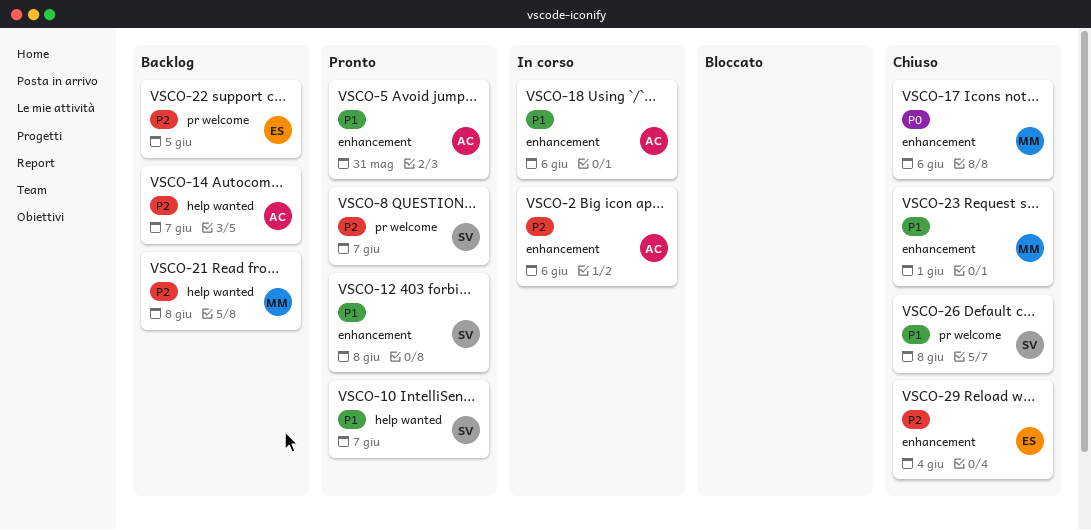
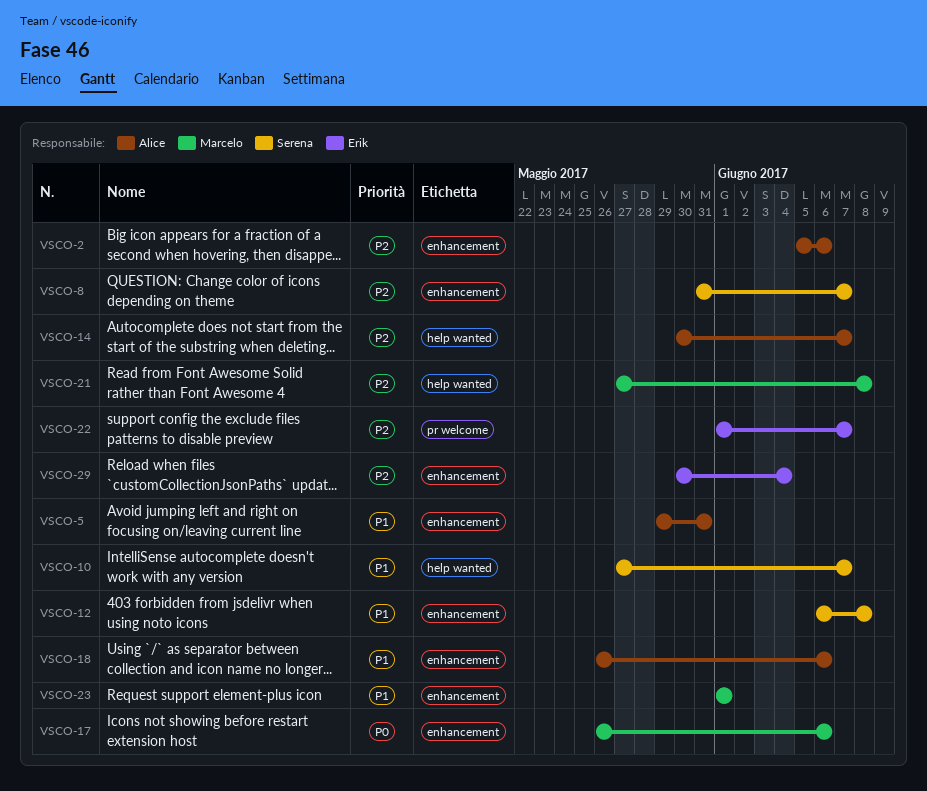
VSCO-8, label: pr welcome -> enhancement
VSCO-22, due: Jun 5 -> Jun 7
VSCO-26: present -> none

